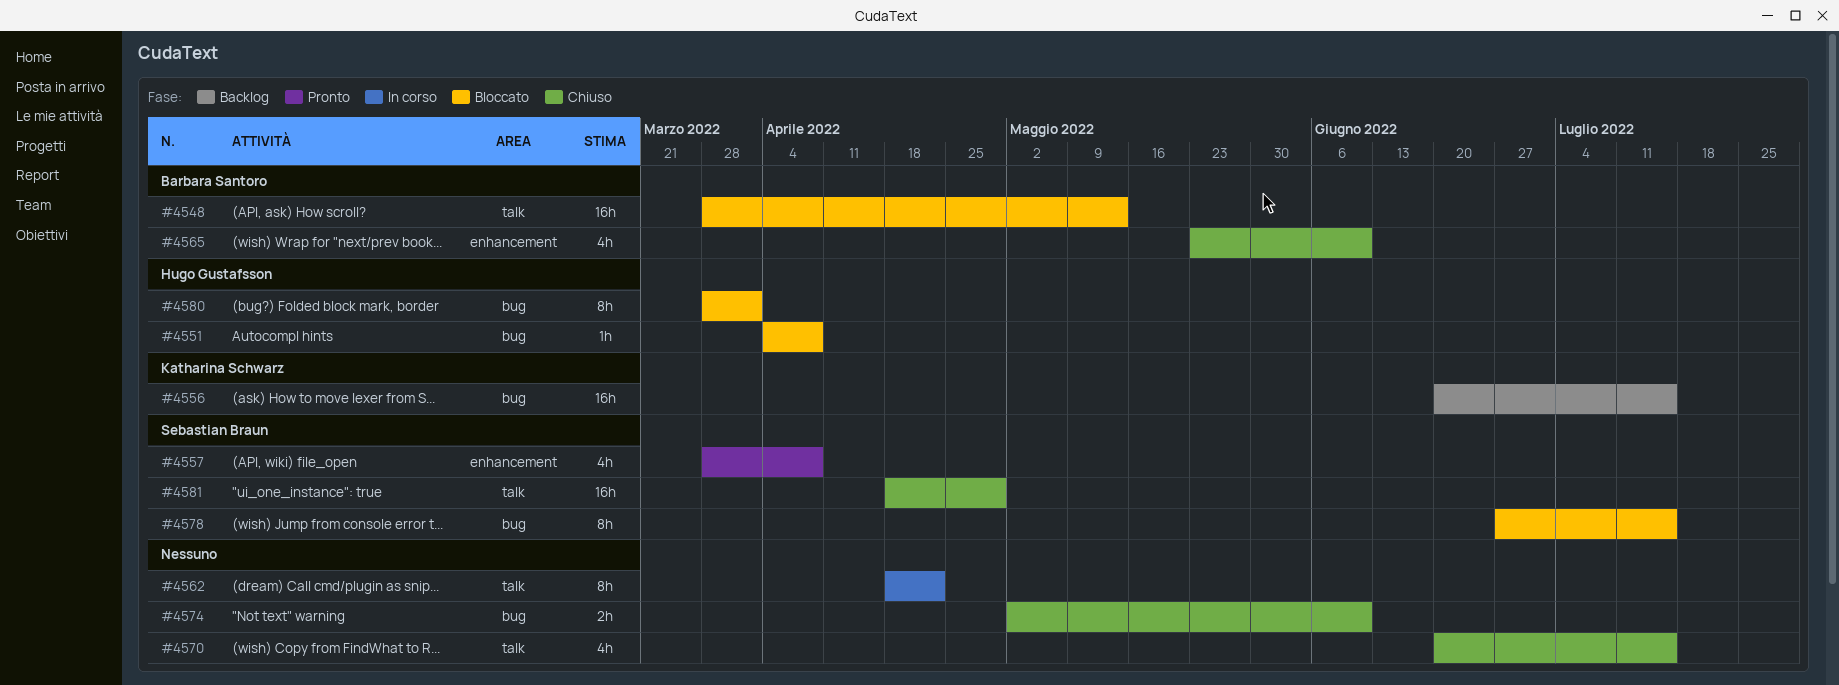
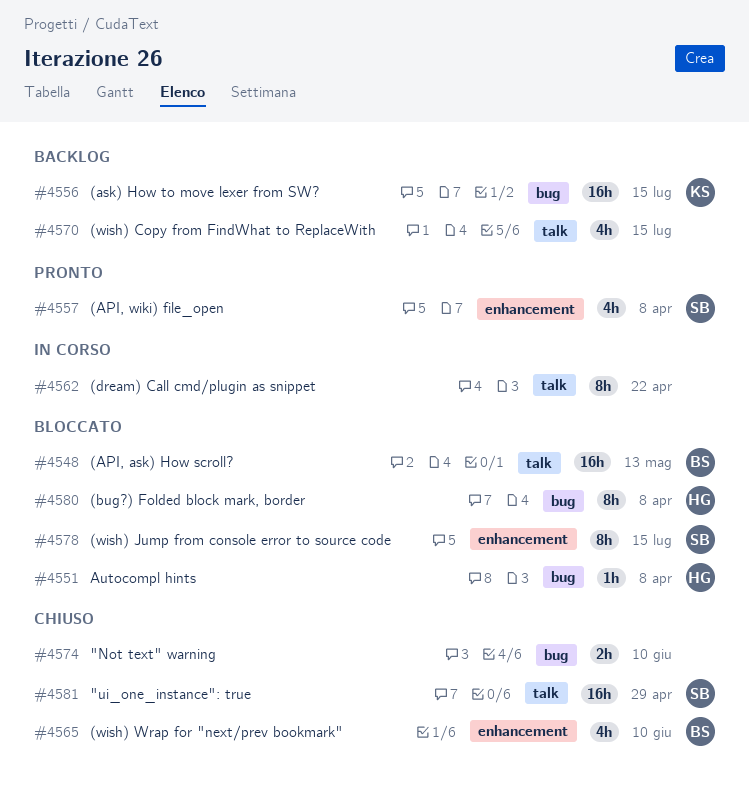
#4570, status: Chiuso -> Backlog
#4578, label: bug -> enhancement
#4580, due: Apr 1 -> Apr 8

